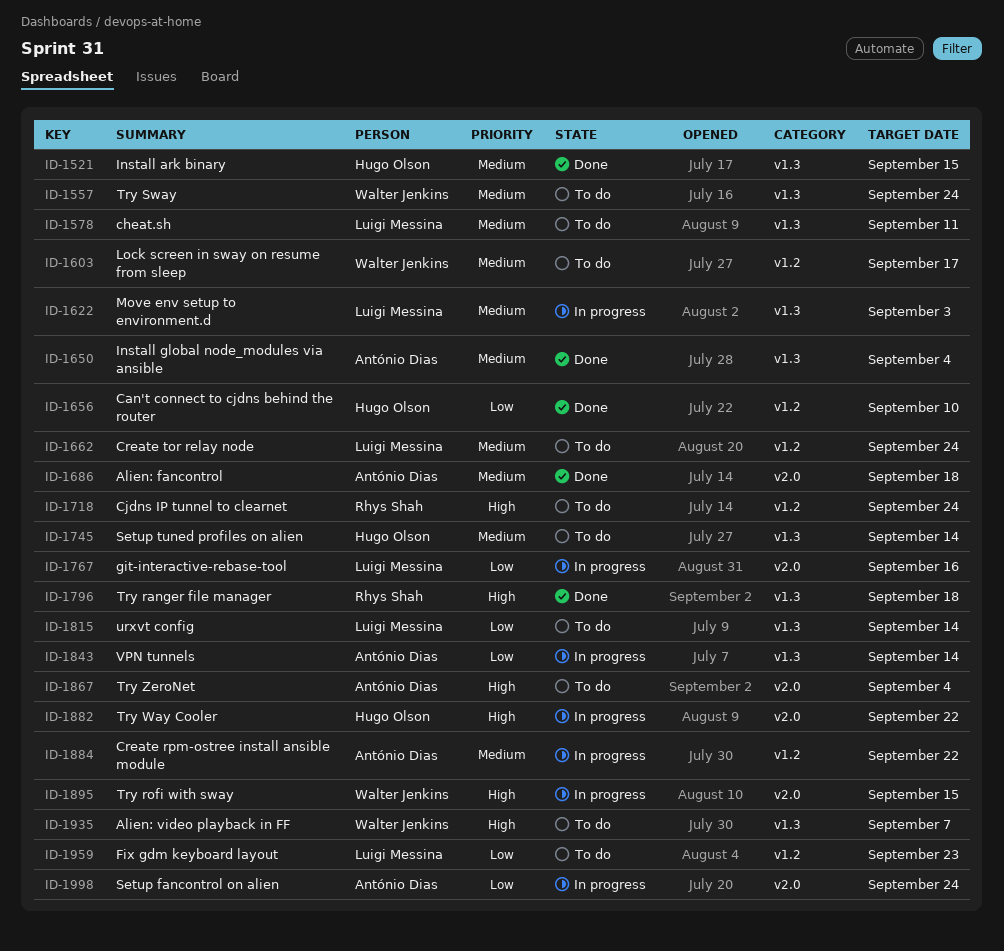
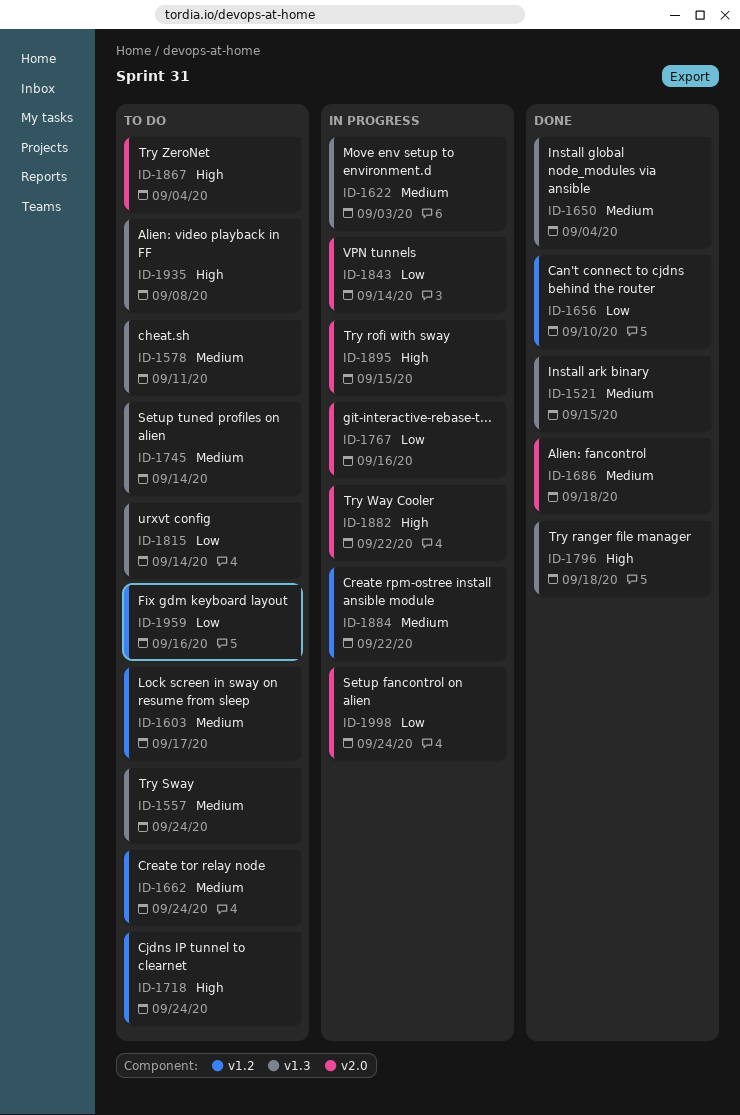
ID-1843, label: v1.3 -> v2.0
ID-1935, due: Sep 7 -> Sep 8
ID-1959, due: Sep 23 -> Sep 16

